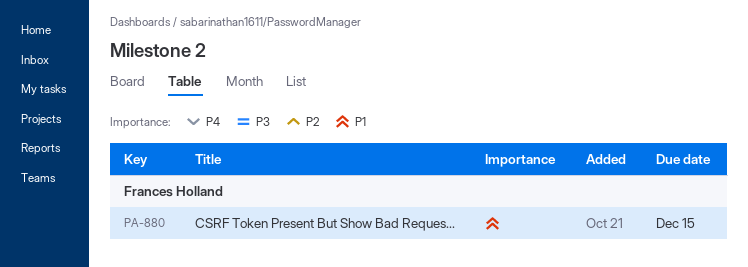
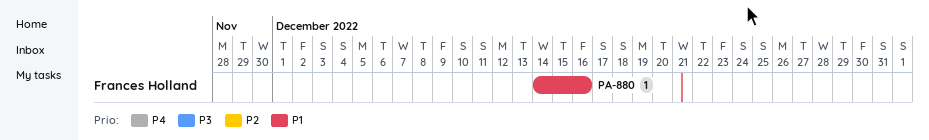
PA-880, due: Dec 15 -> Dec 16

